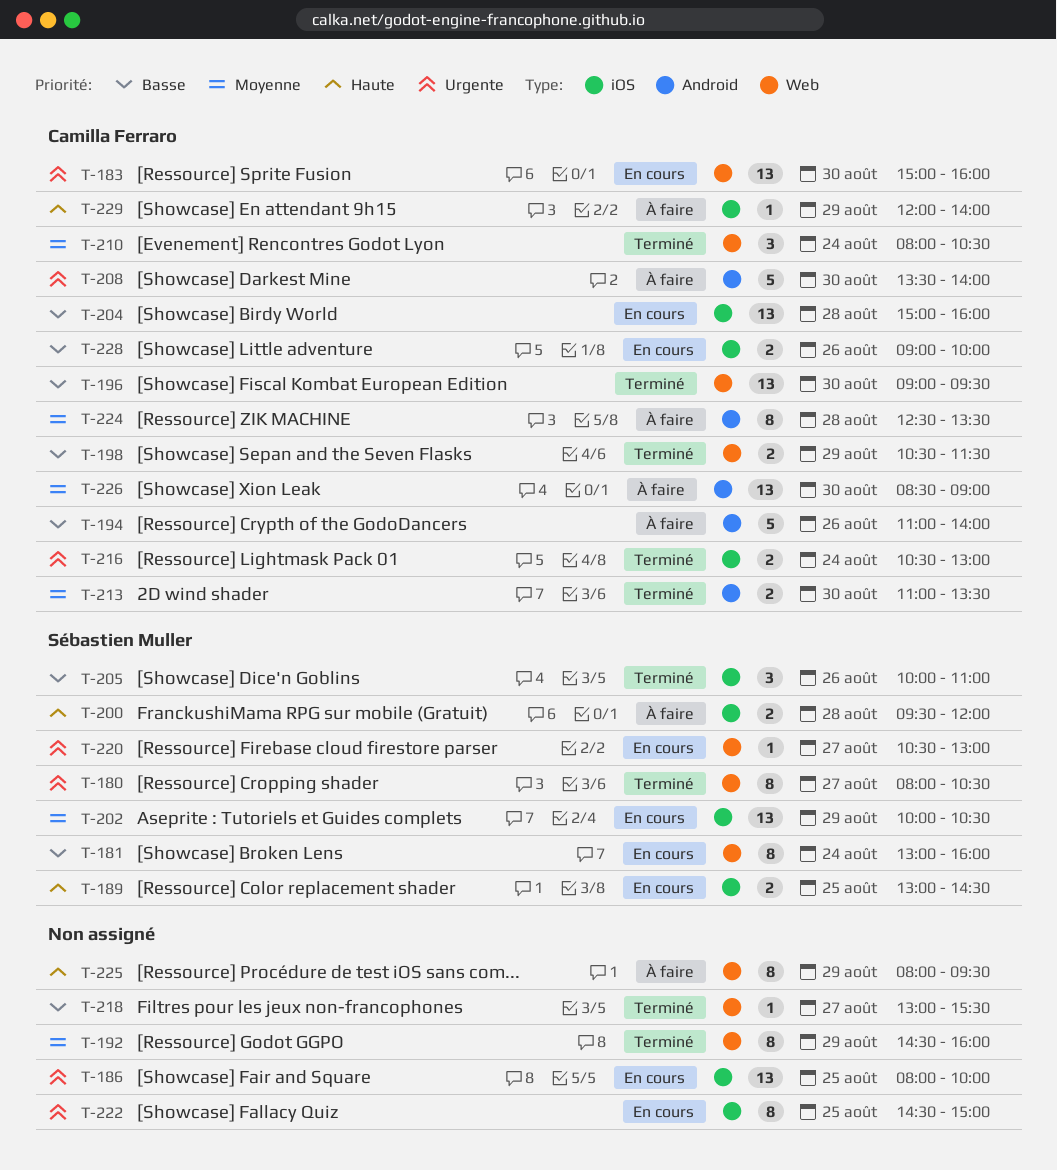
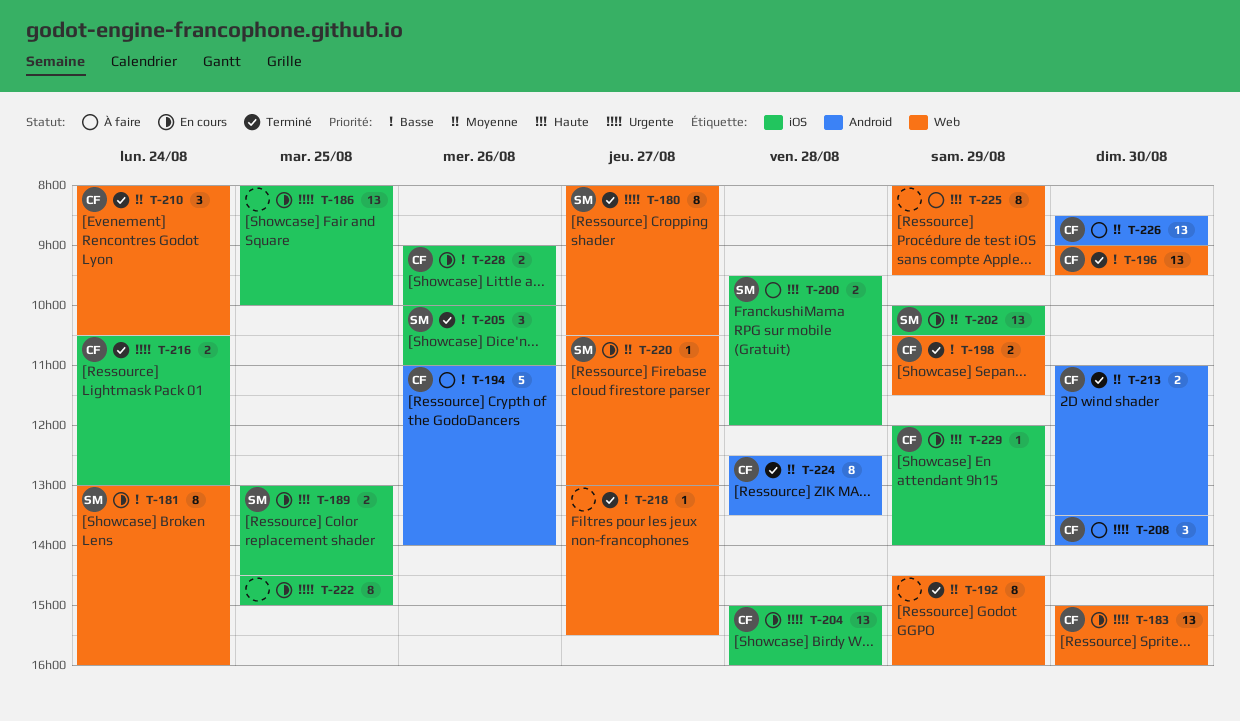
T-204, priority: Basse -> Urgente
T-208, estimate: 5 -> 3
T-220, priority: Urgente -> Moyenne
T-224, status: À faire -> Terminé
T-229, status: À faire -> En cours

